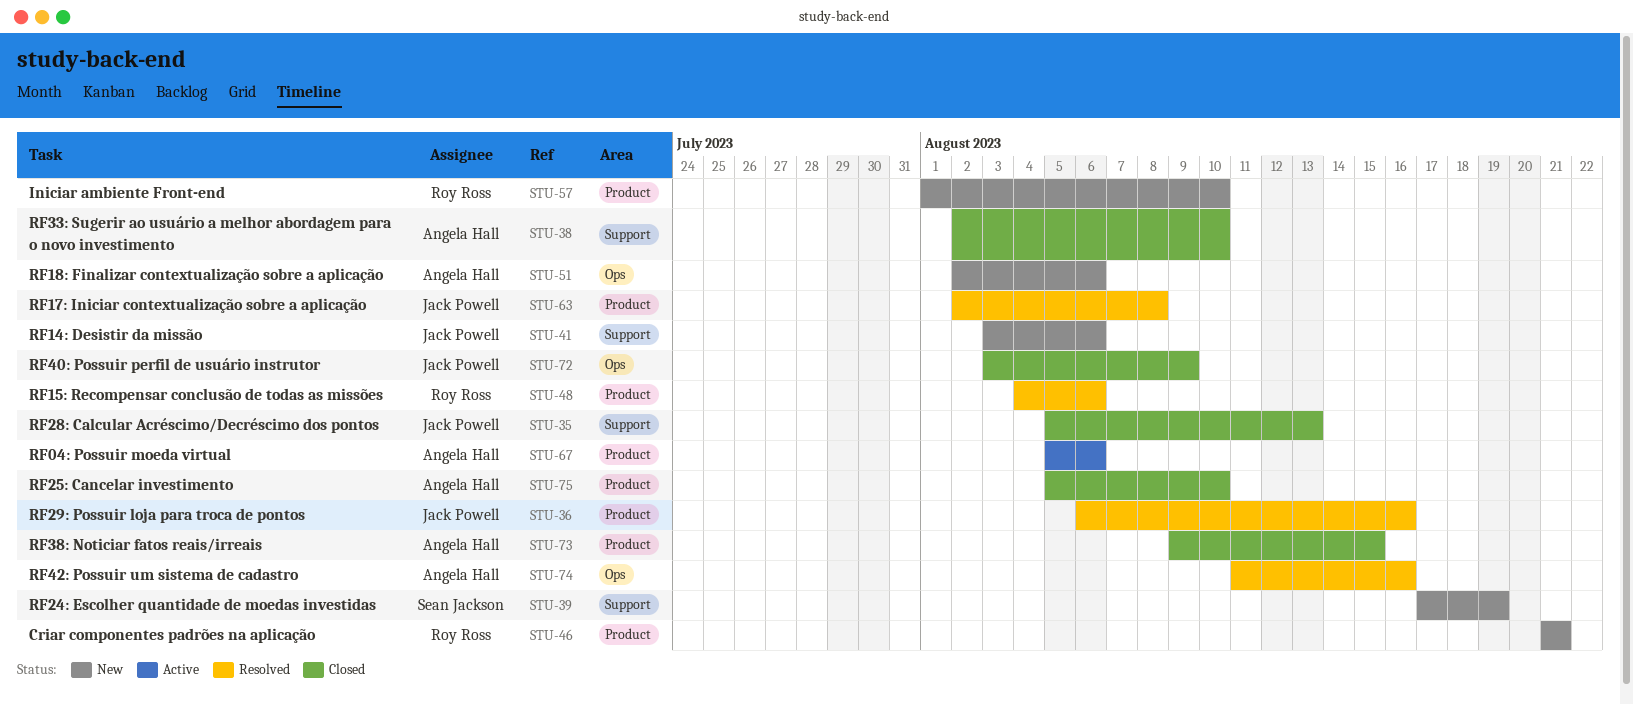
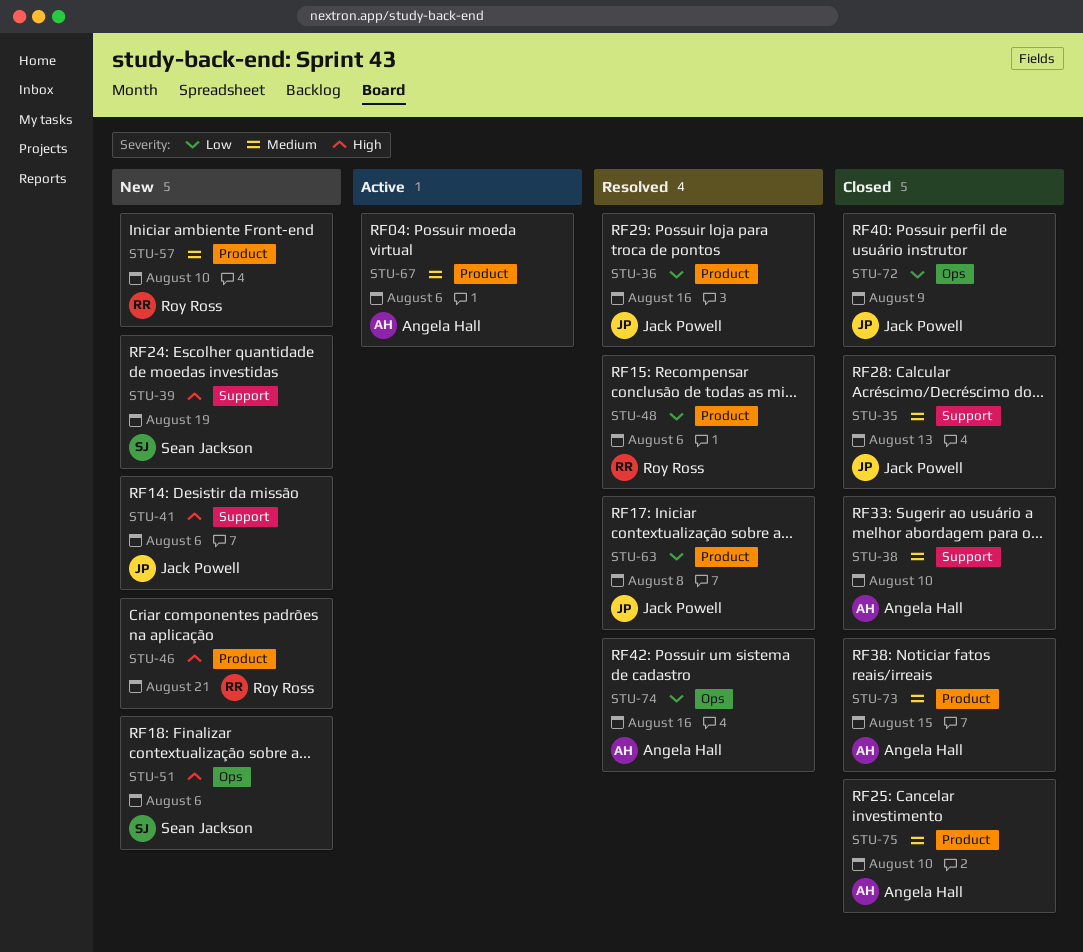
STU-51, owner: Angela Hall -> Sean Jackson

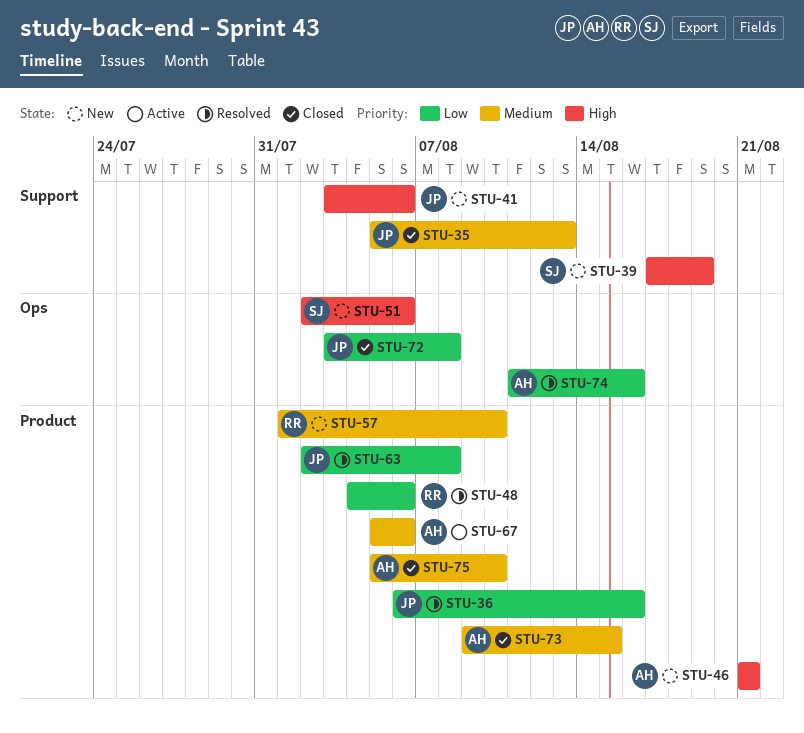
STU-38: present -> none
STU-46, owner: Roy Ross -> Angela Hall
STU-72, due: Aug 9 -> Aug 8

